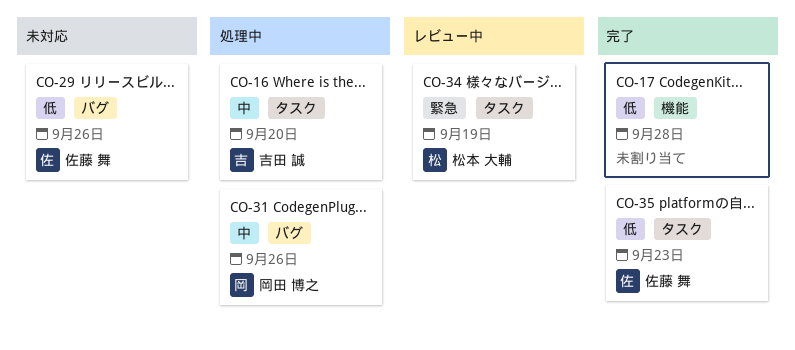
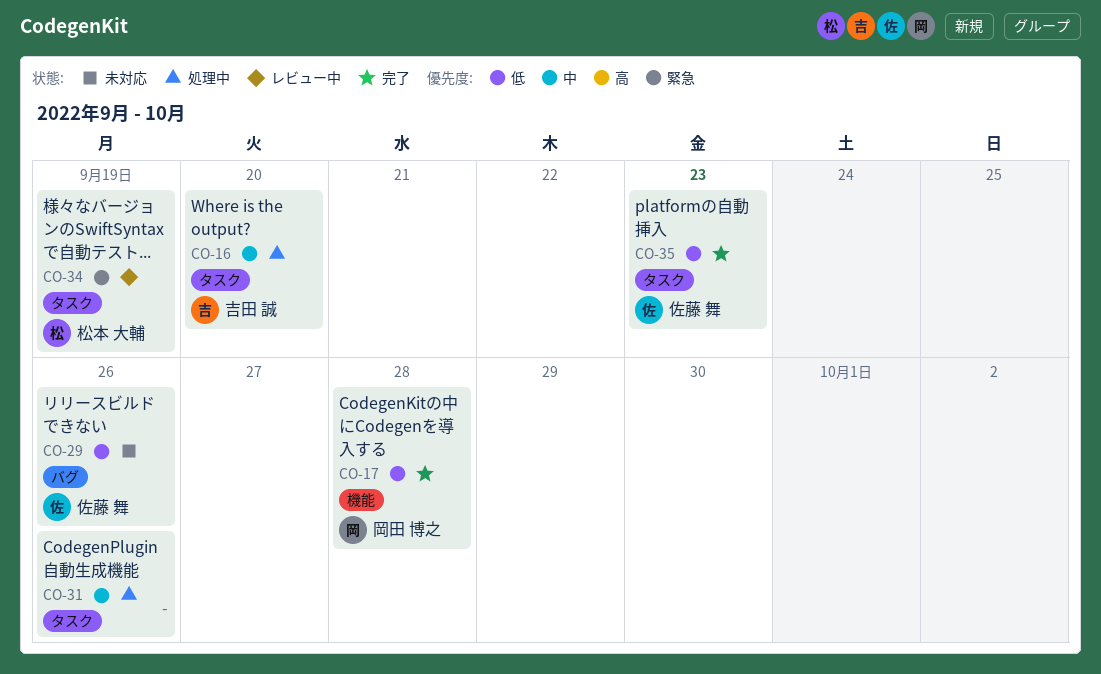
CO-17, owner: none -> 岡田 博之
CO-31, owner: 岡田 博之 -> none
CO-31, label: バグ -> タスク

